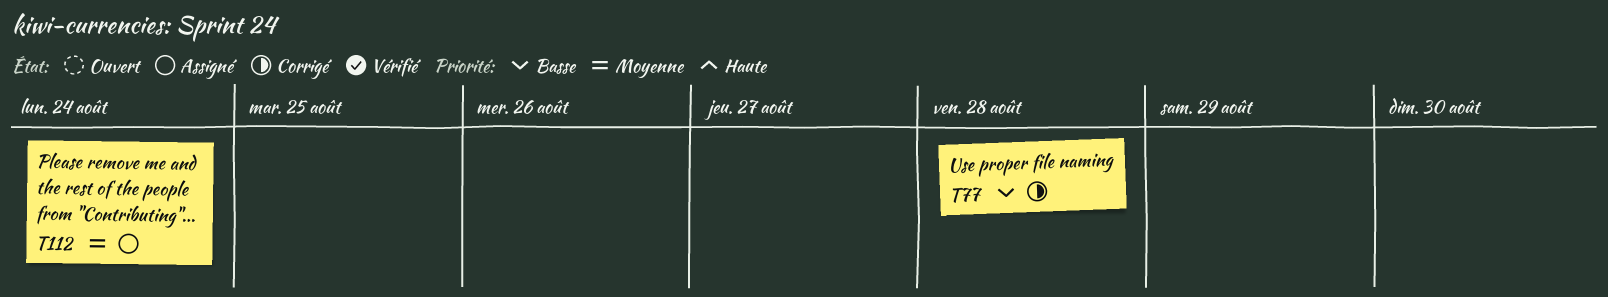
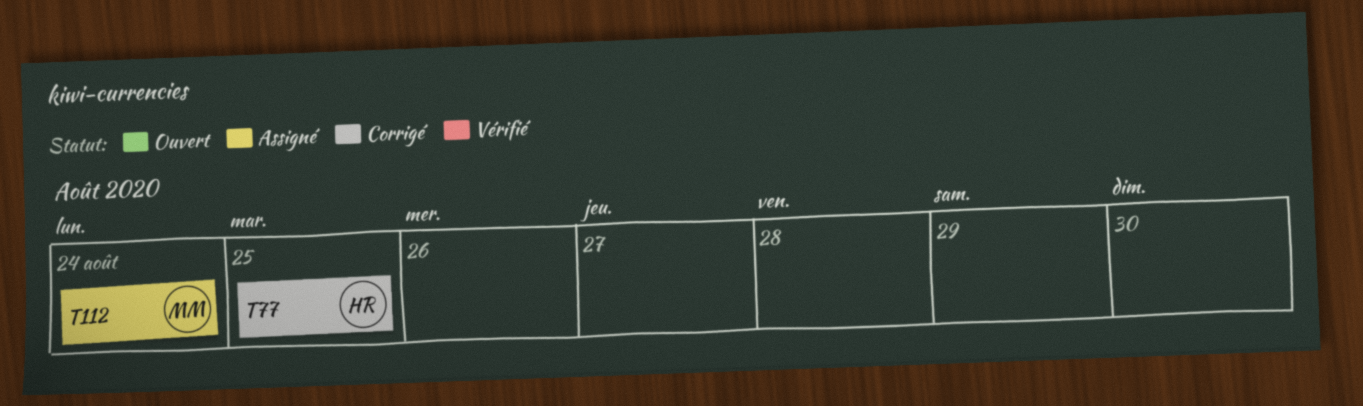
T77, due: Aug 28 -> Aug 25

